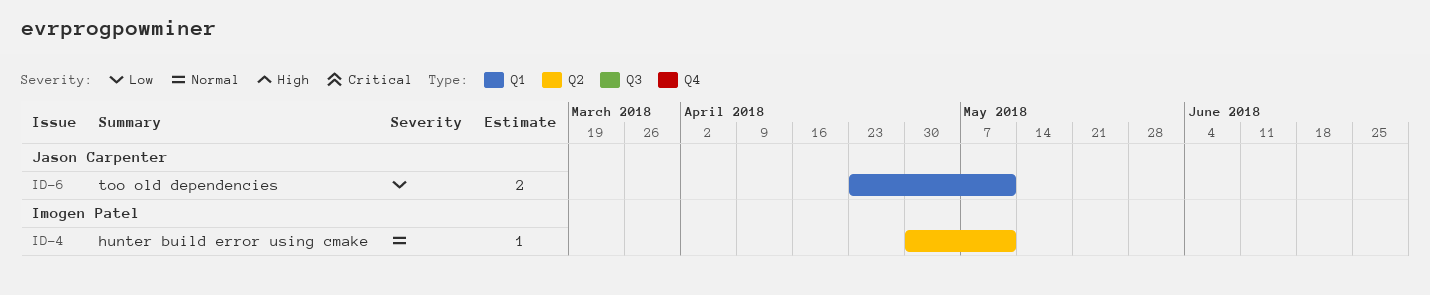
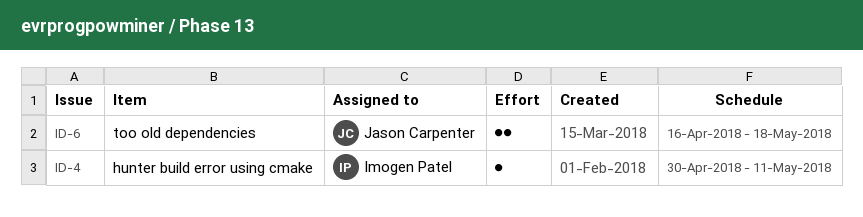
ID-6, start: Apr 23 -> Apr 16
ID-6, due: May 11 -> May 18

